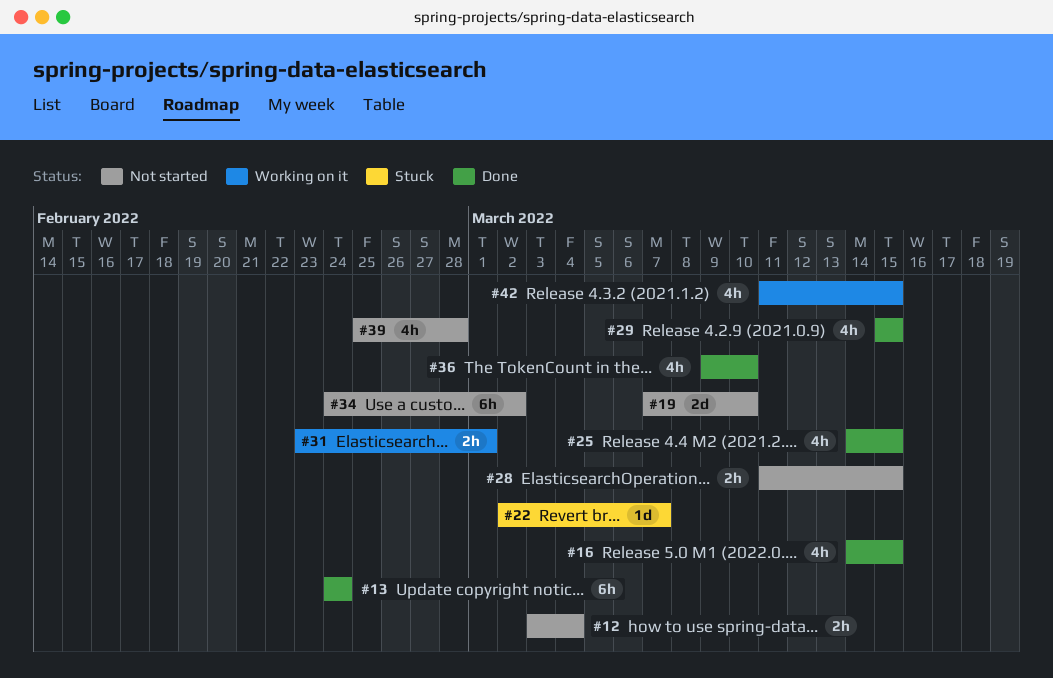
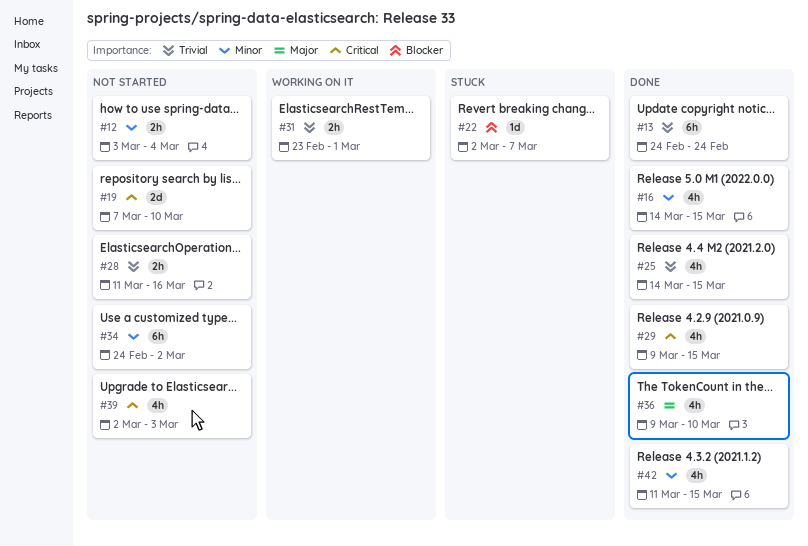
#28, due: Mar 15 -> Mar 16
#29, start: Mar 15 -> Mar 9
#39, start: Feb 25 -> Mar 2
#39, due: Feb 28 -> Mar 3
#42, status: Working on it -> Done

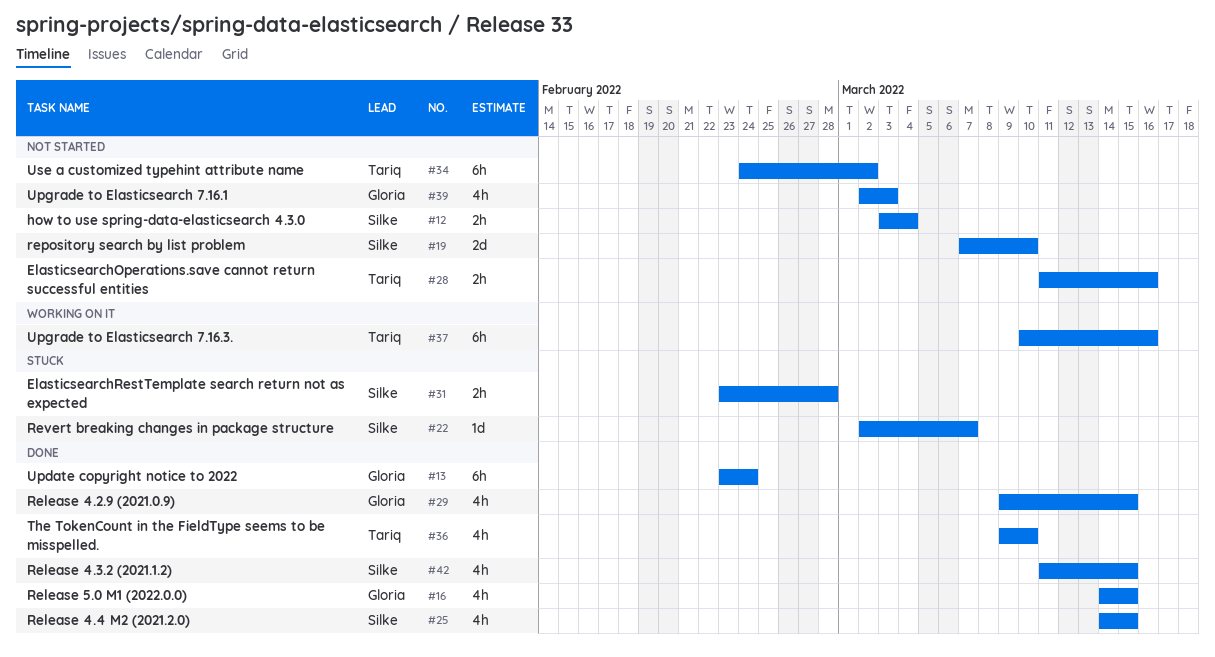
#13, start: Feb 24 -> Feb 23
#31, status: Working on it -> Stuck
#31, due: Mar 1 -> Feb 28
#37: none -> present

